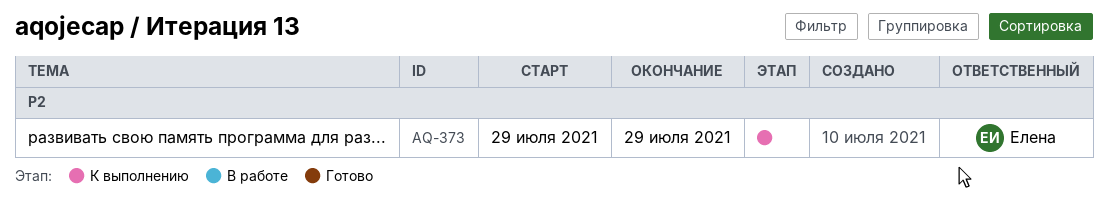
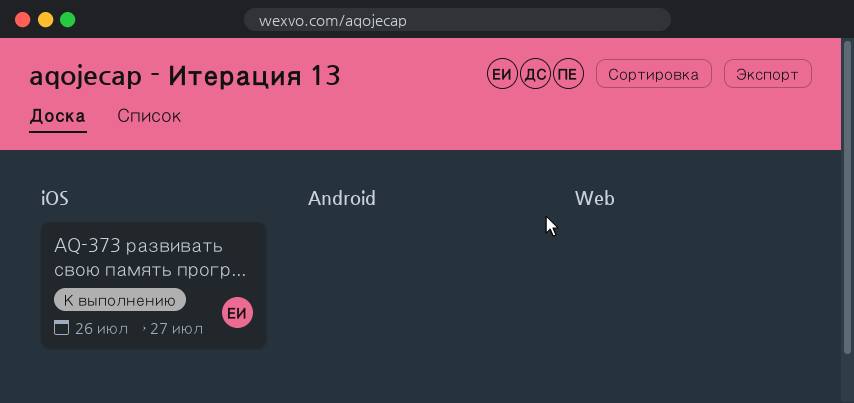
AQ-373, start: Jul 29 -> Jul 26
AQ-373, due: Jul 29 -> Jul 27

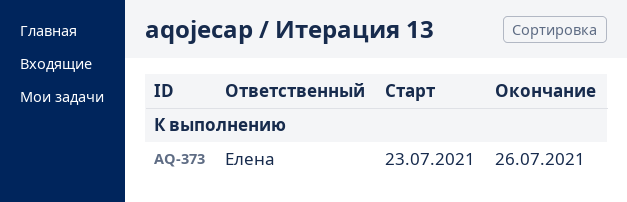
AQ-373, start: Jul 26 -> Jul 23
AQ-373, due: Jul 27 -> Jul 26

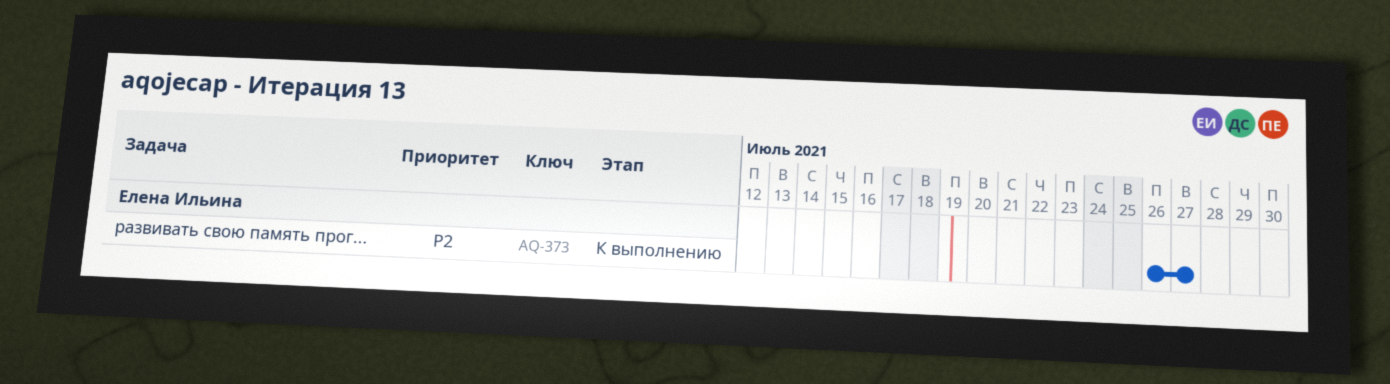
AQ-373, start: Jul 23 -> Jul 26
AQ-373, due: Jul 26 -> Jul 27

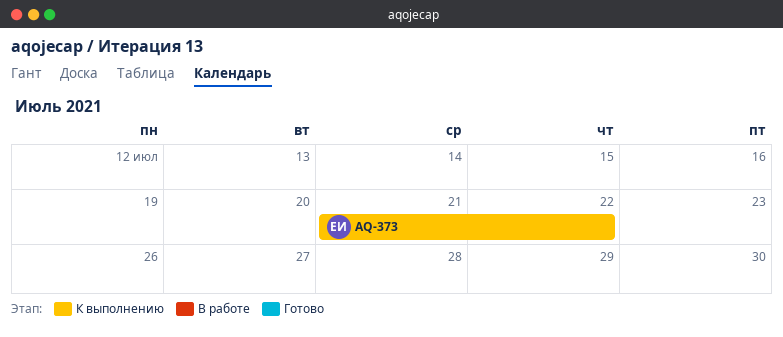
AQ-373, start: Jul 26 -> Jul 21
AQ-373, due: Jul 27 -> Jul 22

